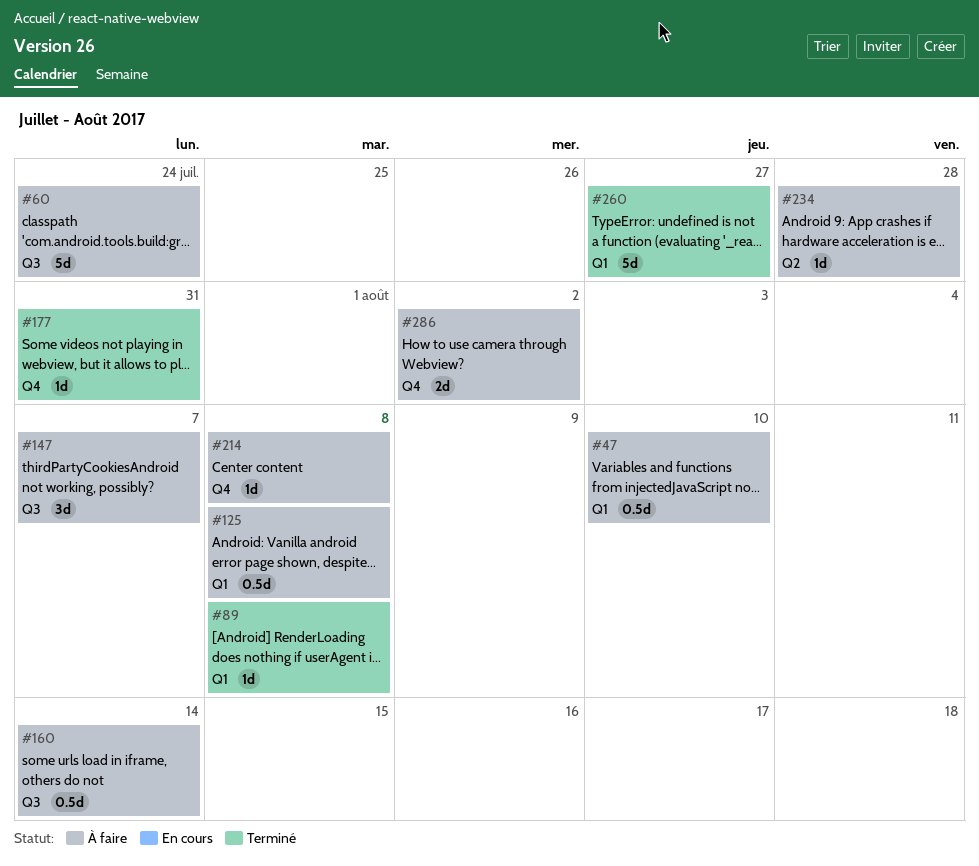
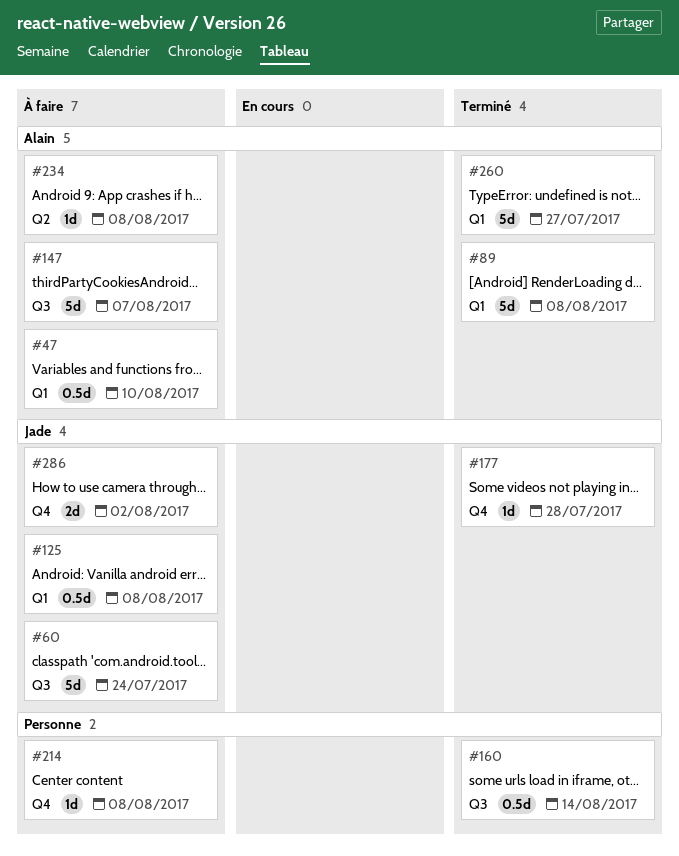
#89, estimate: 1d -> 5d
#147, estimate: 3d -> 5d
#160, status: À faire -> Terminé
#177, due: Jul 31 -> Jul 28
#234, due: Jul 28 -> Aug 8

